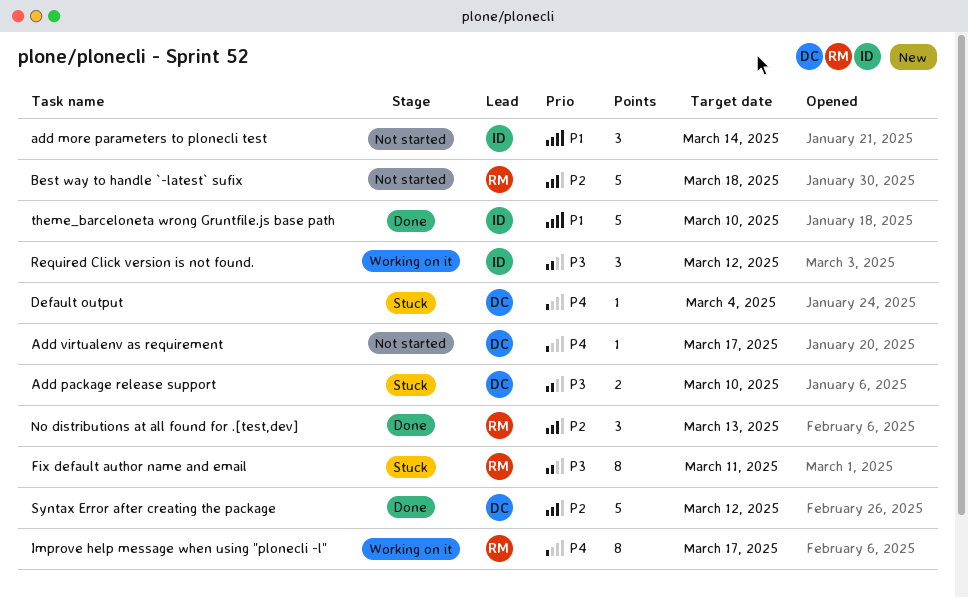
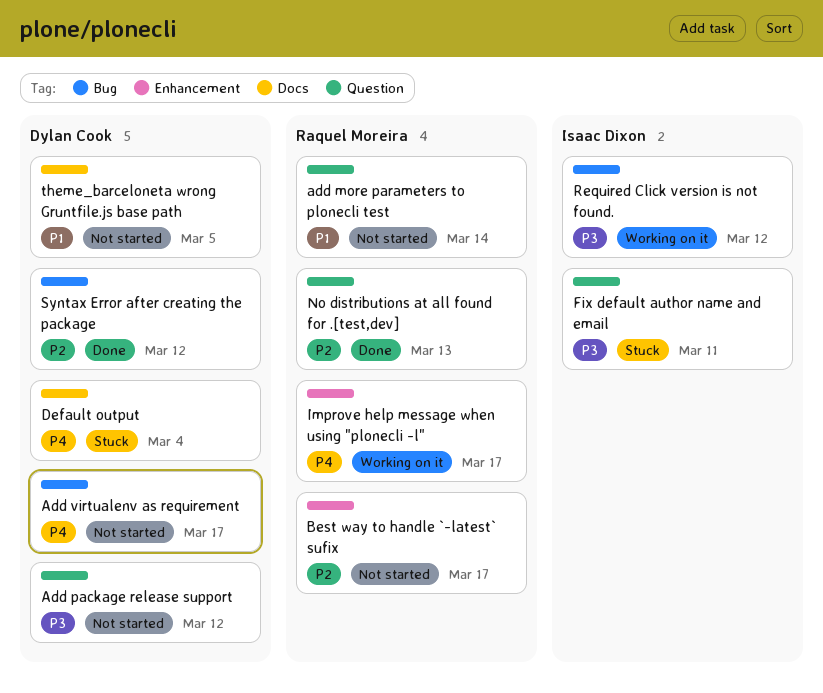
add more parameters to plonecli test, owner: Isaac Dixon -> Raquel Moreira
Add package release support, status: Stuck -> Not started
Add package release support, due: Mar 10 -> Mar 12
Best way to handle `-latest` sufix, due: Mar 18 -> Mar 17
Fix default author name and email, owner: Raquel Moreira -> Isaac Dixon
theme_barceloneta wrong Gruntfile.js base path, status: Done -> Not started
theme_barceloneta wrong Gruntfile.js base path, owner: Isaac Dixon -> Dylan Cook
theme_barceloneta wrong Gruntfile.js base path, due: Mar 10 -> Mar 5

